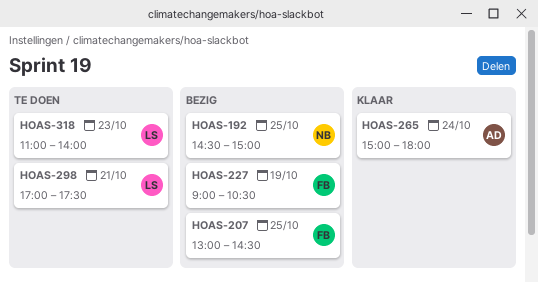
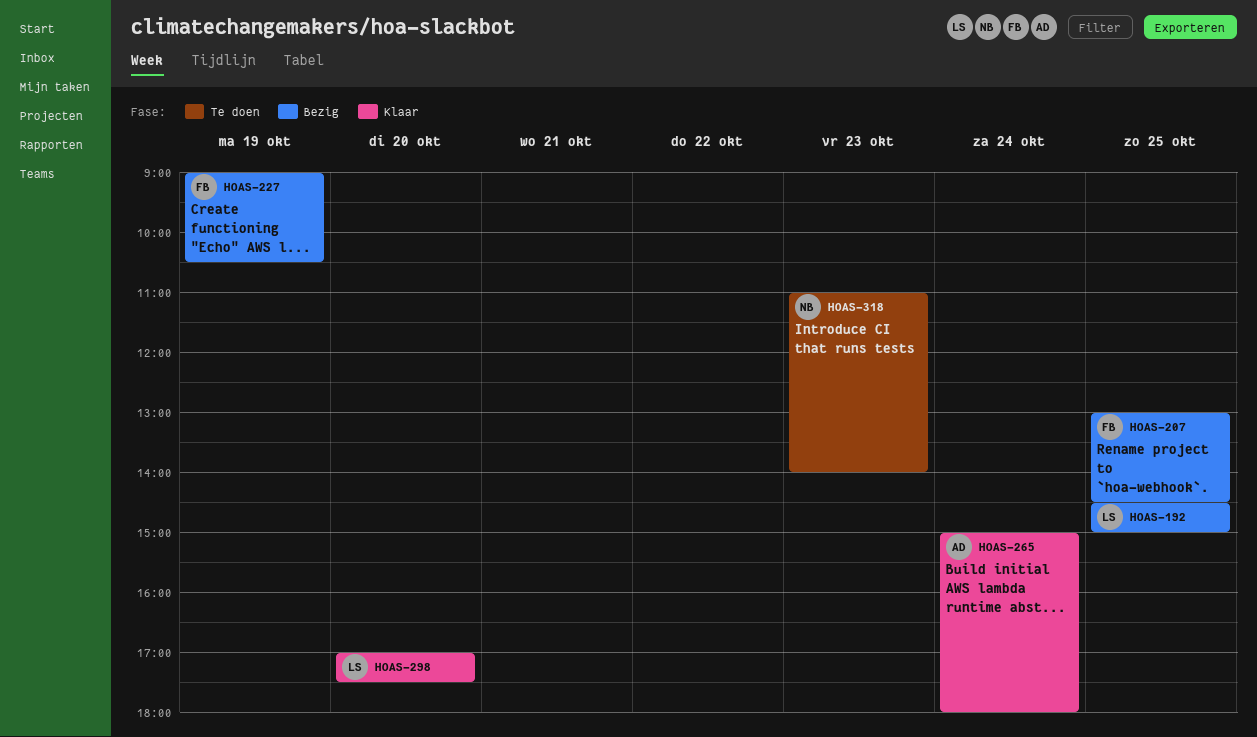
HOAS-192, owner: NB -> LS
HOAS-298, status: Te doen -> Klaar
HOAS-298, day: Oct 21 -> Oct 20
HOAS-318, owner: LS -> NB

